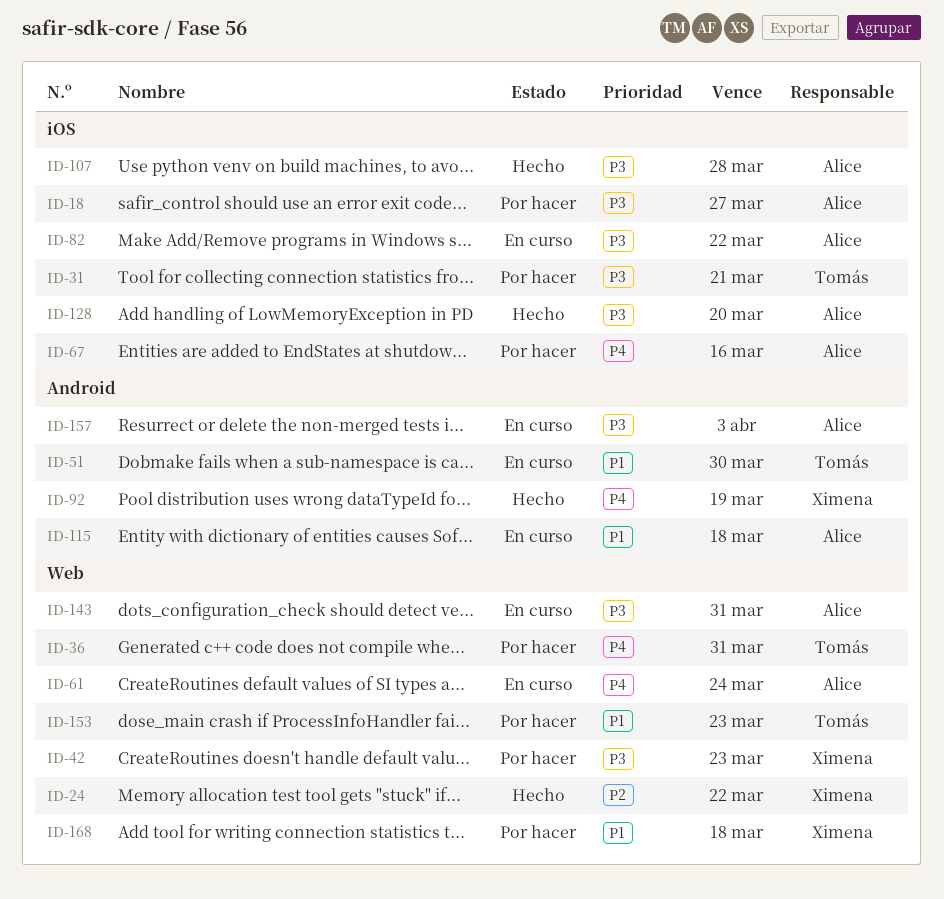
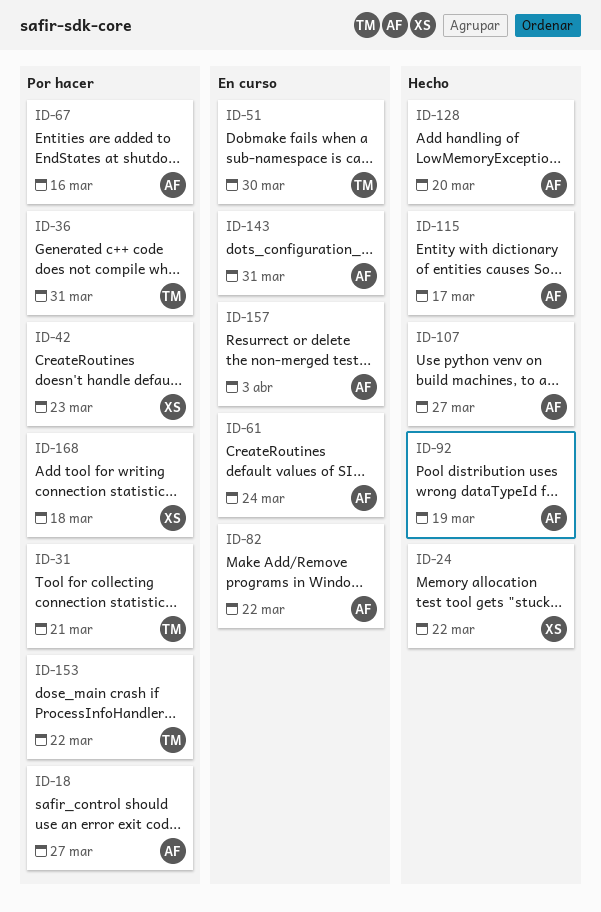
ID-92, owner: Ximena -> Alice
ID-107, due: Mar 28 -> Mar 27
ID-115, status: En curso -> Hecho
ID-115, due: Mar 18 -> Mar 17
ID-153, due: Mar 23 -> Mar 22

